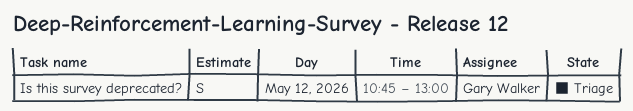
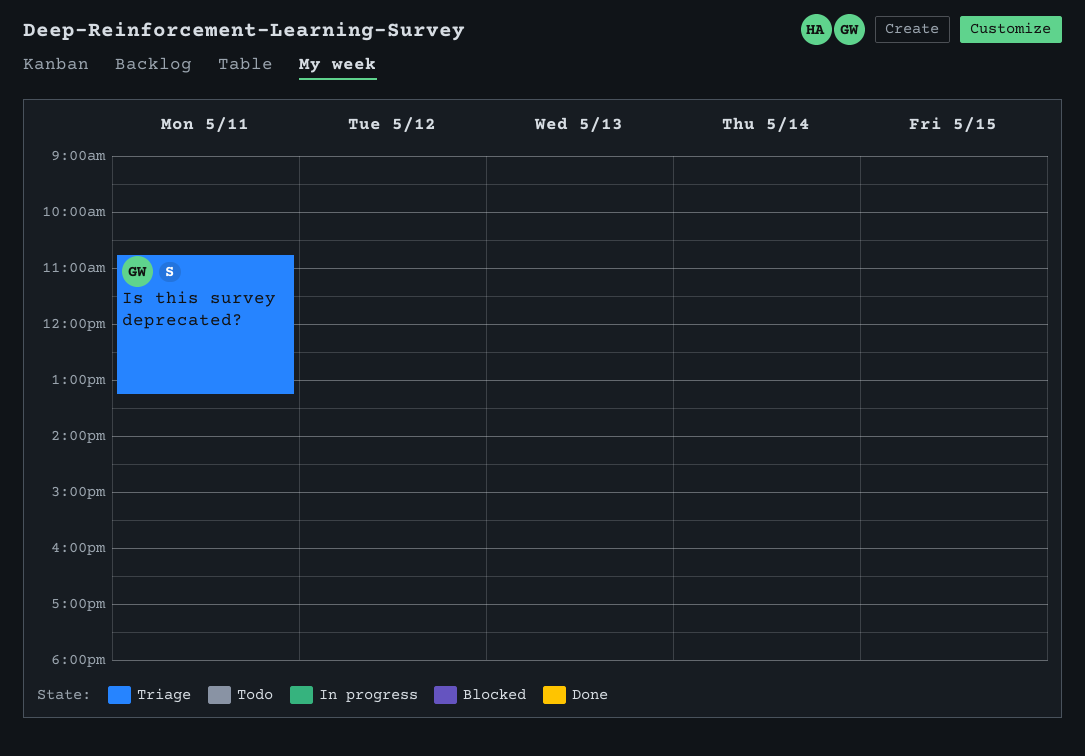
Is this survey deprecated?, day: May 12 -> May 11
Is this survey deprecated?, ends: 13:00 -> 13:15

